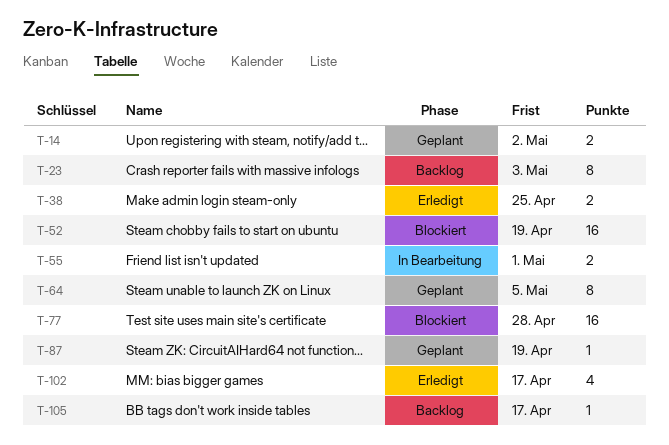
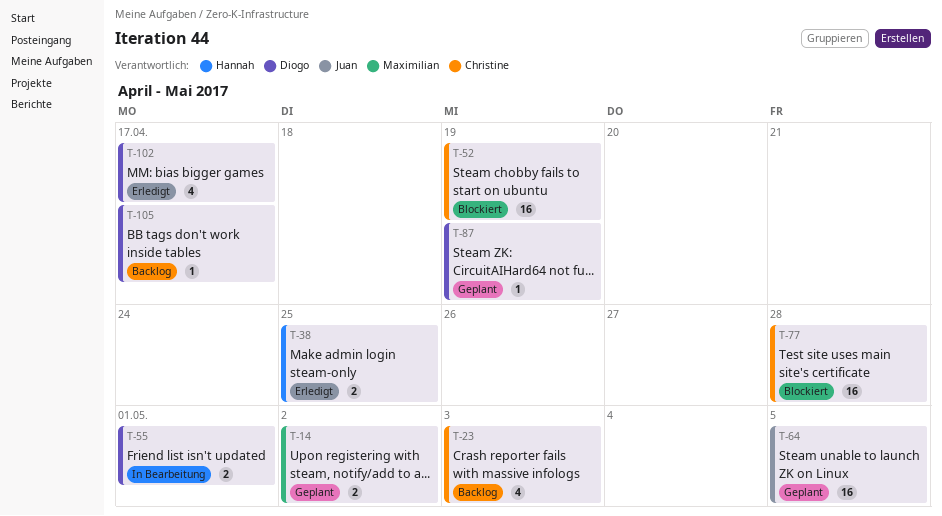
T-23, estimate: 8 -> 4
T-64, estimate: 8 -> 16

